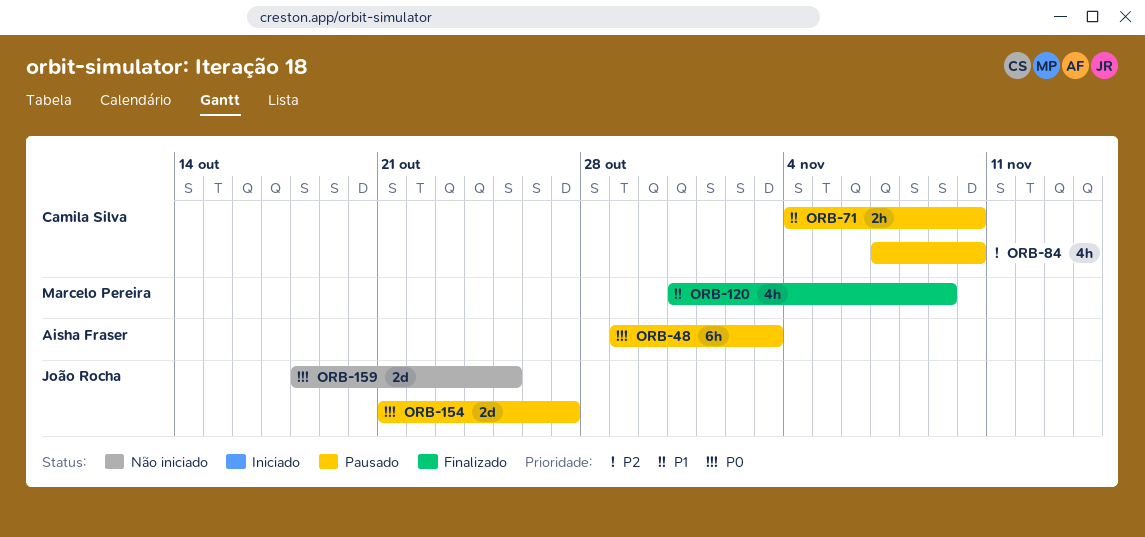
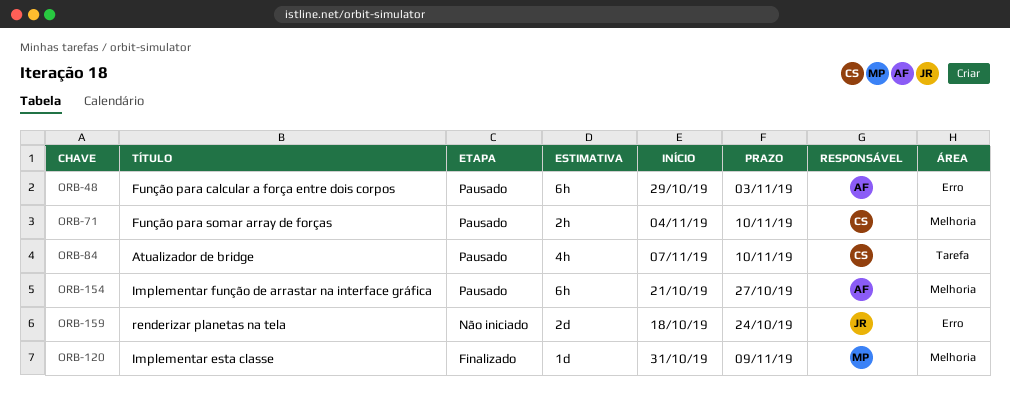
ORB-120, estimate: 4h -> 1d
ORB-154, owner: João Rocha -> Aisha Fraser
ORB-154, estimate: 2d -> 6h
ORB-159, due: Oct 25 -> Oct 24

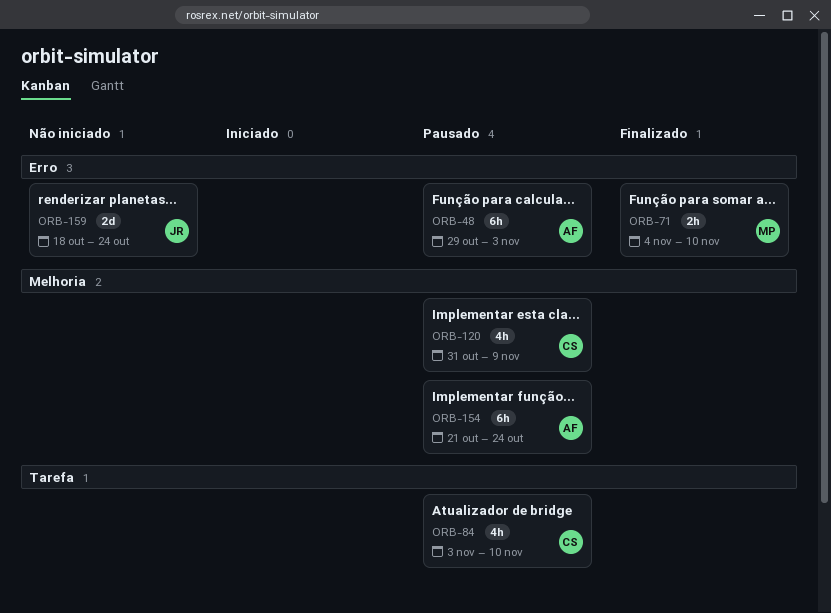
ORB-71, status: Pausado -> Finalizado
ORB-71, owner: CS -> MP
ORB-71, label: Melhoria -> Erro
ORB-84, start: Nov 7 -> Nov 3
ORB-120, status: Finalizado -> Pausado
ORB-120, owner: MP -> CS
ORB-120, estimate: 1d -> 4h
ORB-154, due: Oct 27 -> Oct 24

